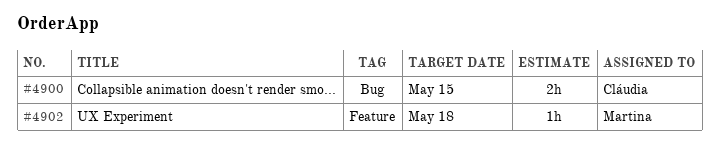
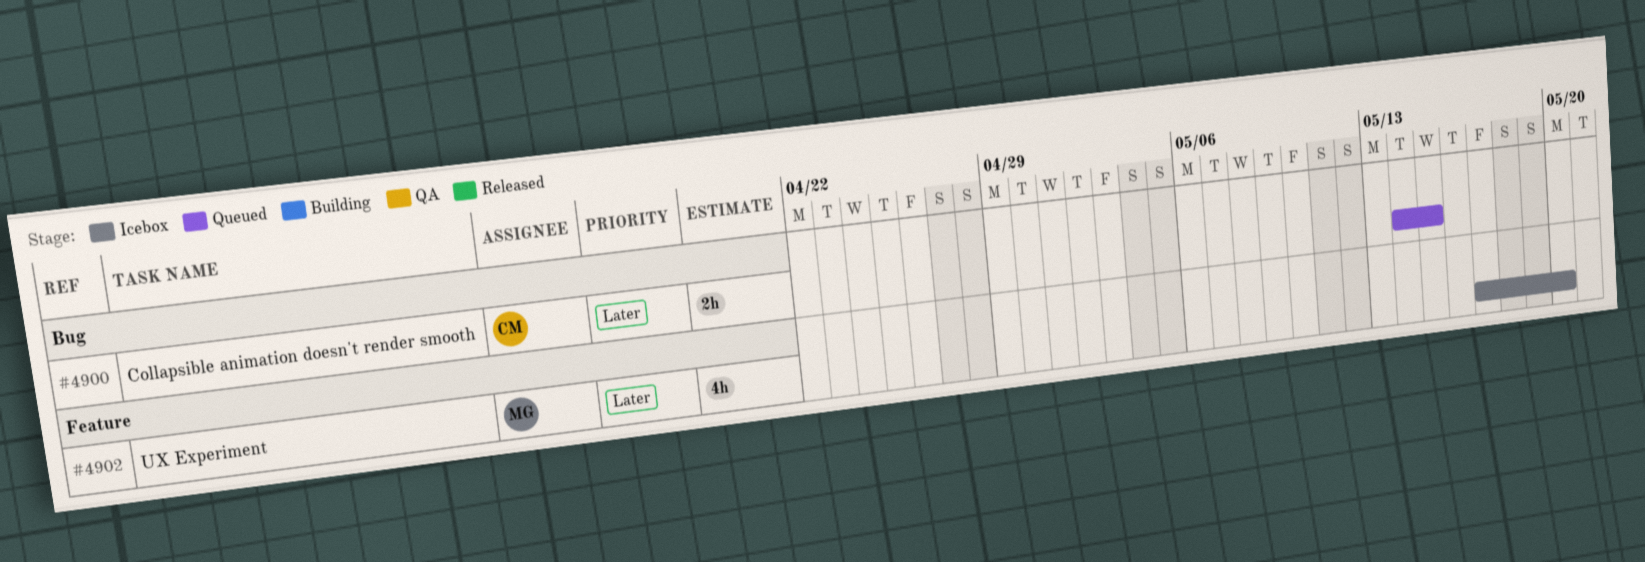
#4902, estimate: 1h -> 4h
#4902, due: May 18 -> May 20

